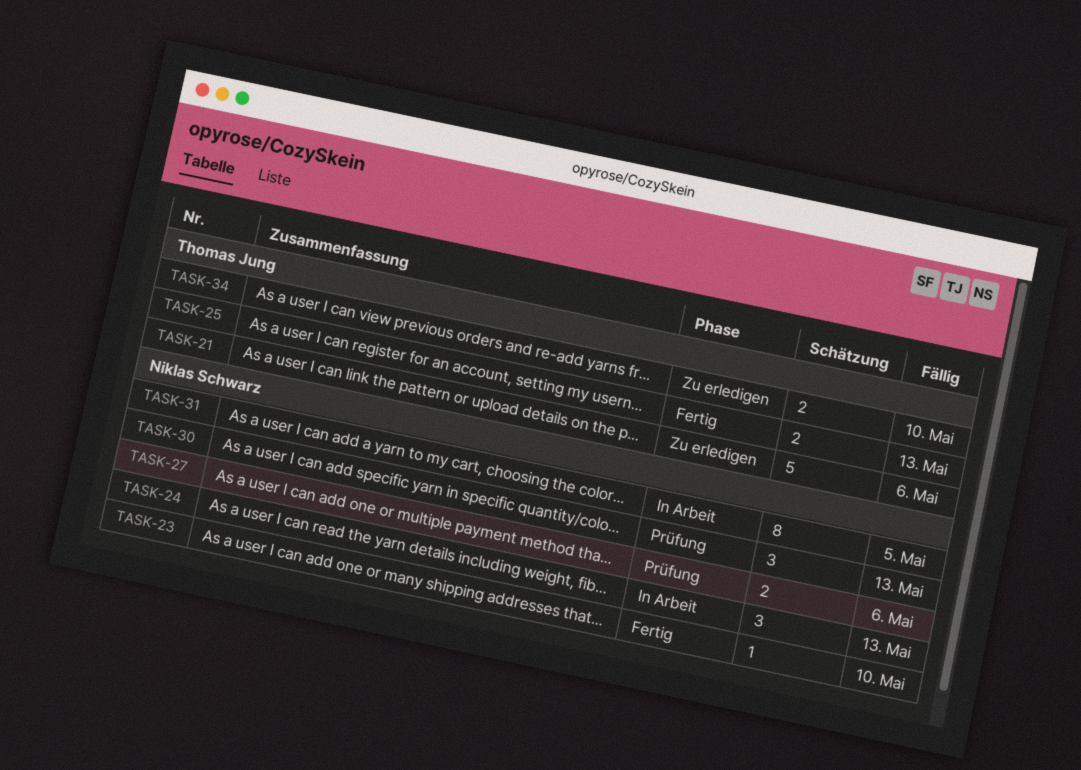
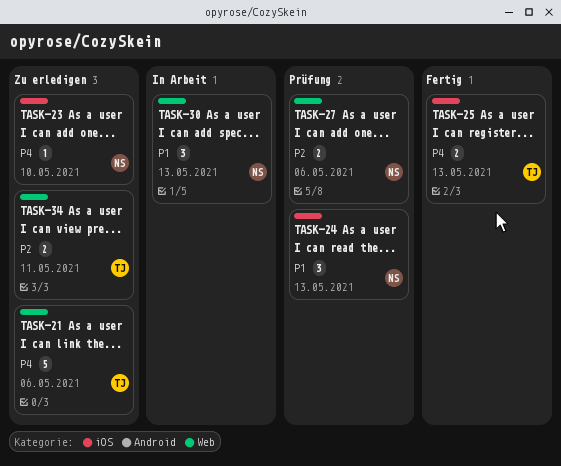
TASK-23, status: Fertig -> Zu erledigen
TASK-24, status: In Arbeit -> Prüfung
TASK-30, status: Prüfung -> In Arbeit
TASK-31: present -> none
TASK-34, due: May 10 -> May 11

